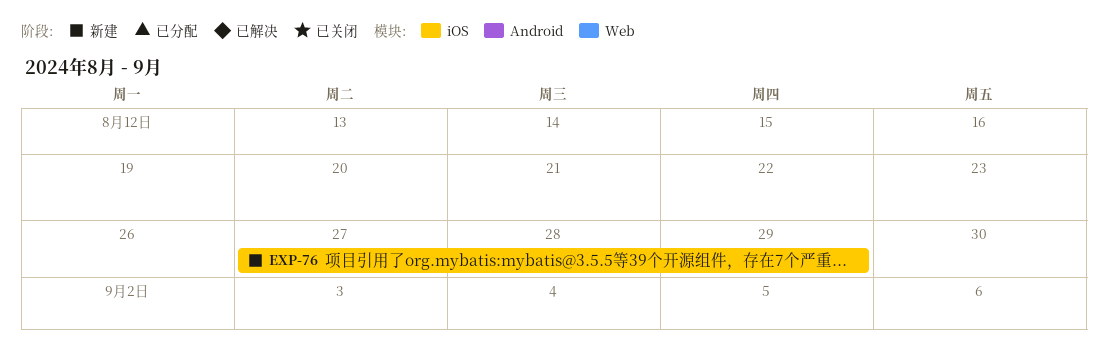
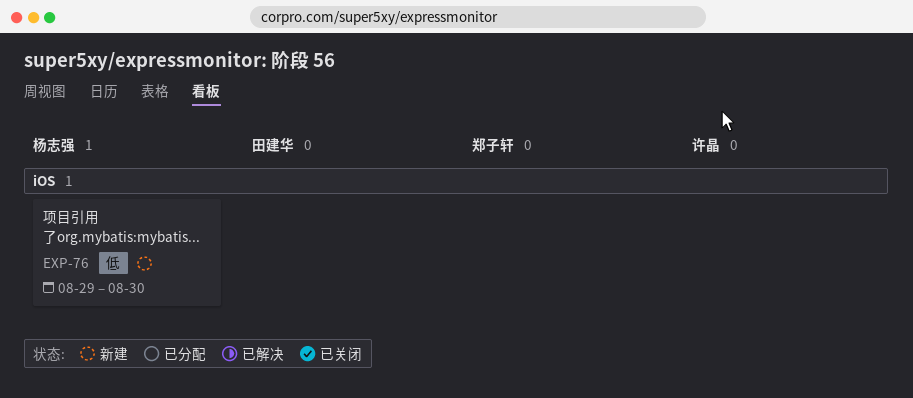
EXP-76, start: Aug 27 -> Aug 29
EXP-76, due: Aug 29 -> Aug 30

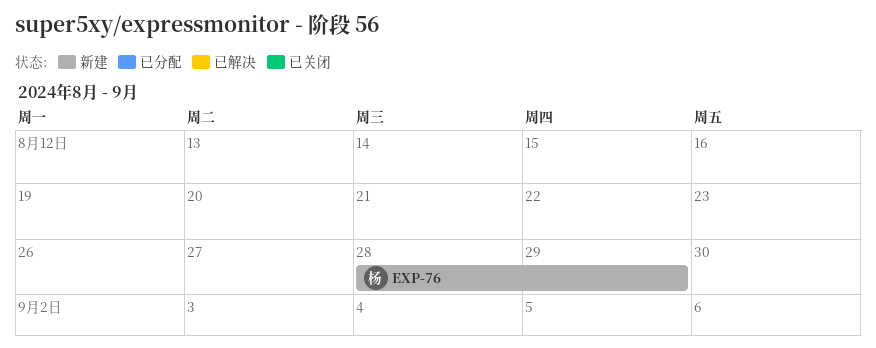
EXP-76, start: Aug 29 -> Aug 28
EXP-76, due: Aug 30 -> Aug 29

